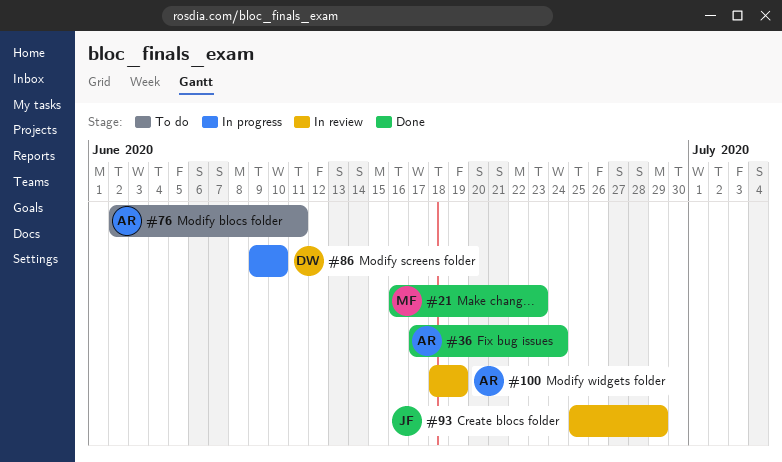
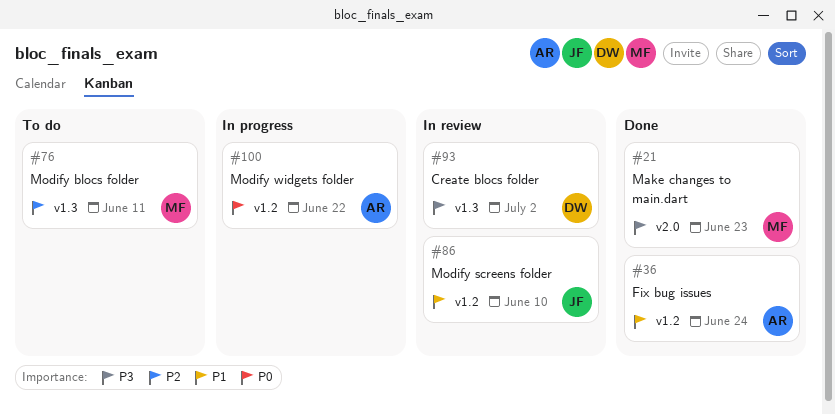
#76, owner: AR -> MF
#86, status: In progress -> In review
#86, owner: DW -> JF
#93, owner: JF -> DW
#93, due: Jun 29 -> Jul 2
#100, status: In review -> In progress
#100, due: Jun 19 -> Jun 22

